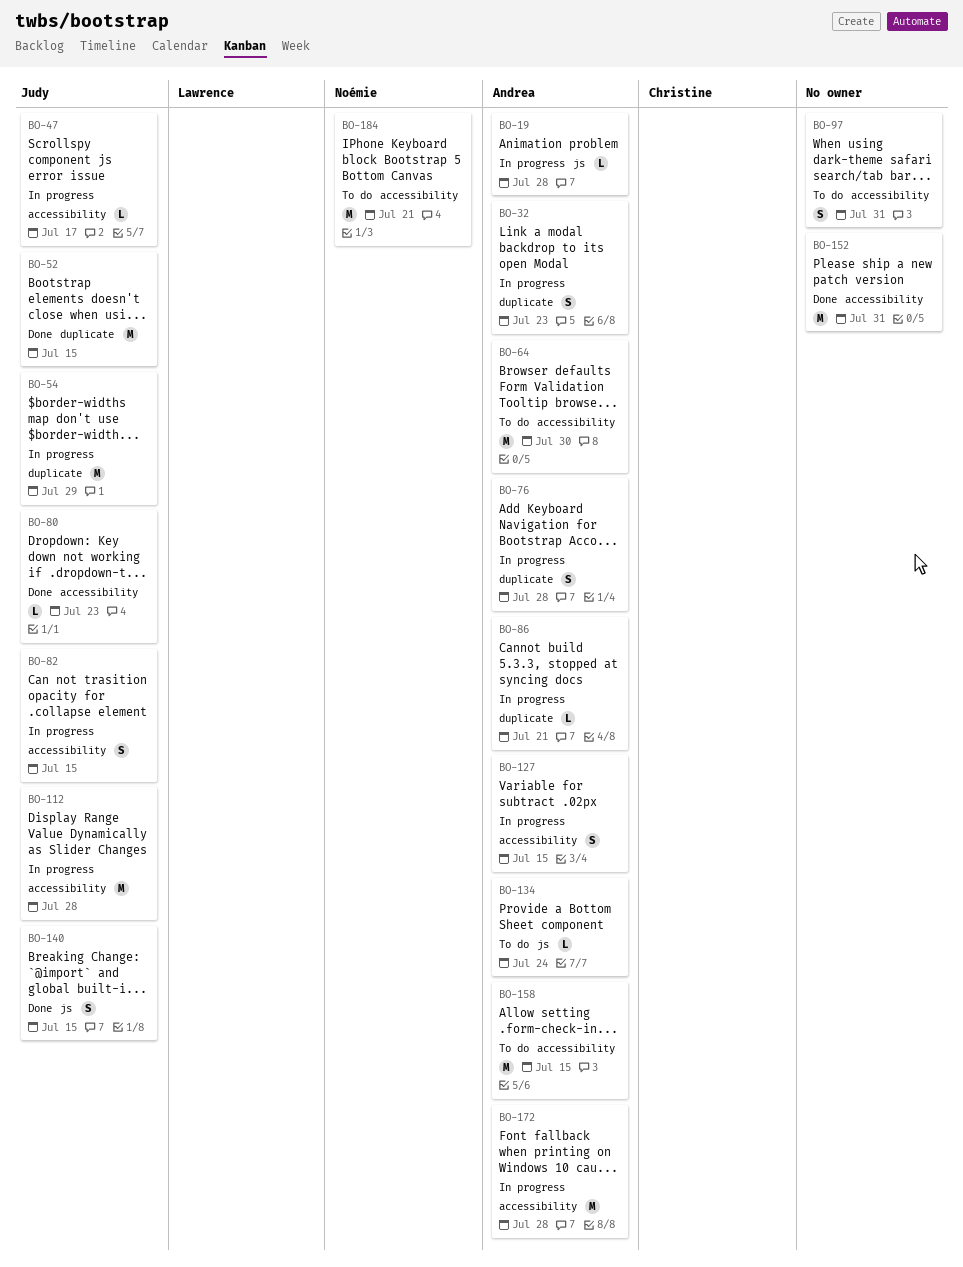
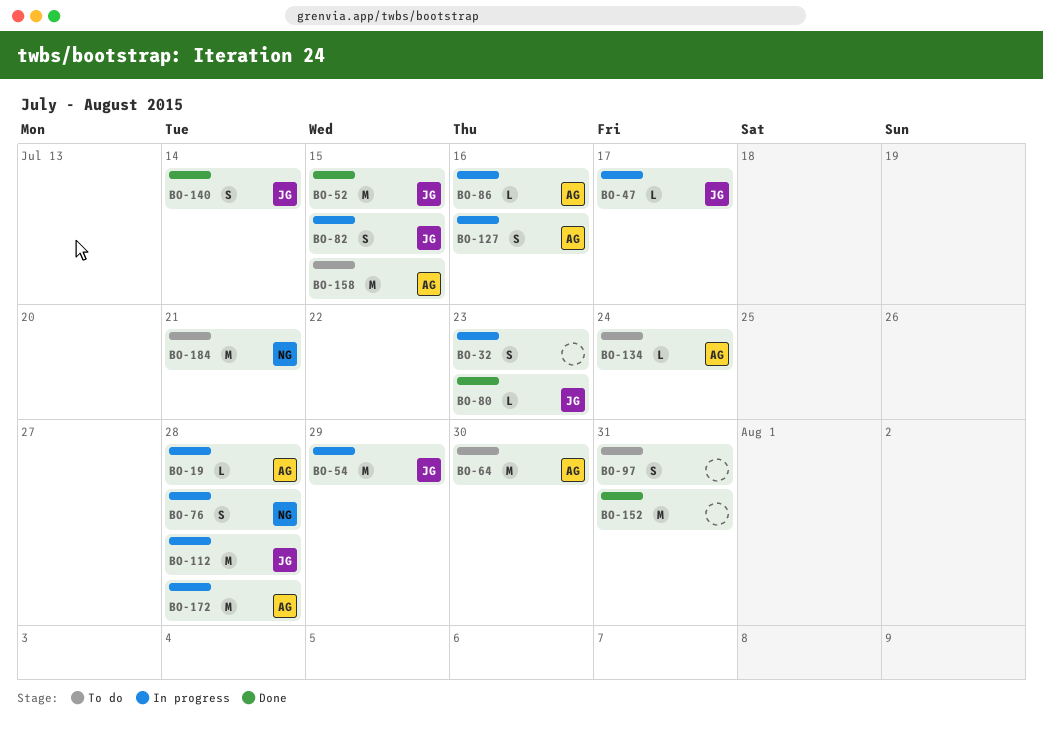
BO-32, owner: Andrea -> none
BO-76, owner: Andrea -> Noémie
BO-86, due: Jul 21 -> Jul 16
BO-127, due: Jul 15 -> Jul 16
BO-140, due: Jul 15 -> Jul 14

